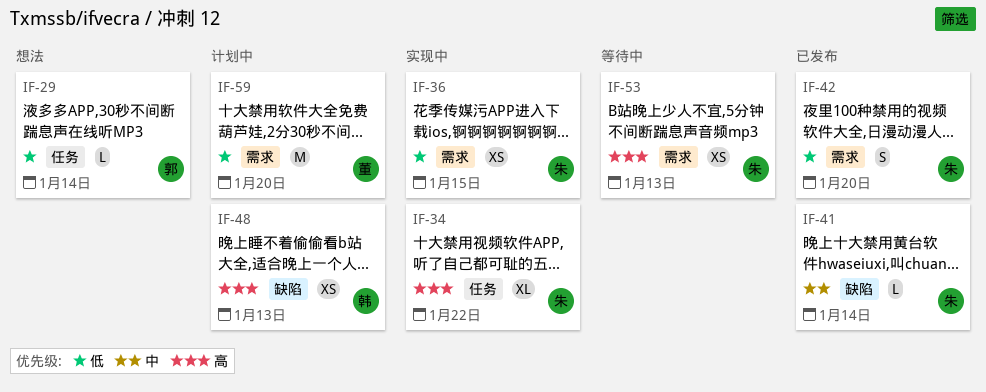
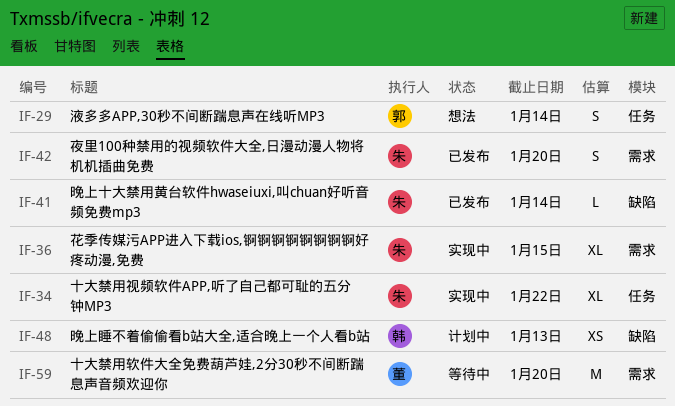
IF-29, estimate: L -> S
IF-36, estimate: XS -> XL
IF-53: present -> none
IF-59, status: 计划中 -> 等待中

